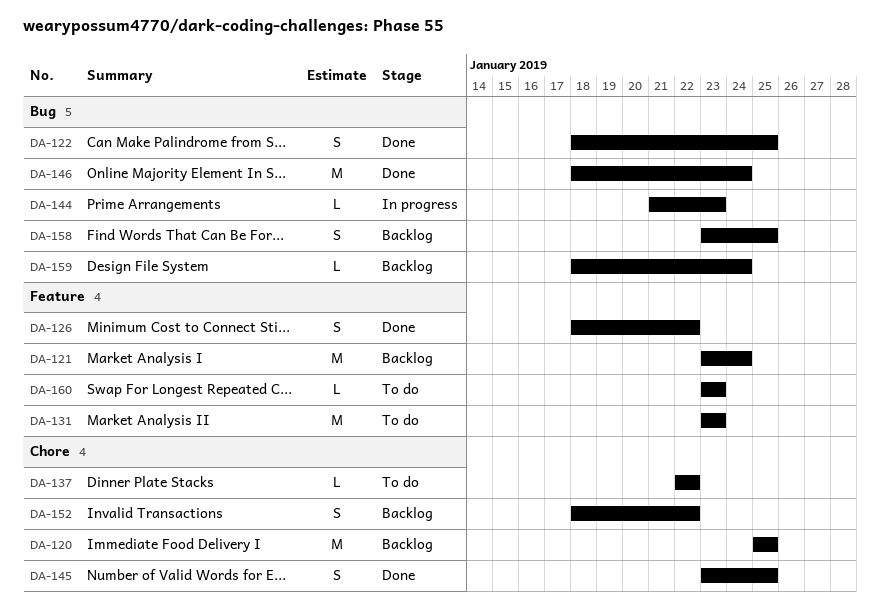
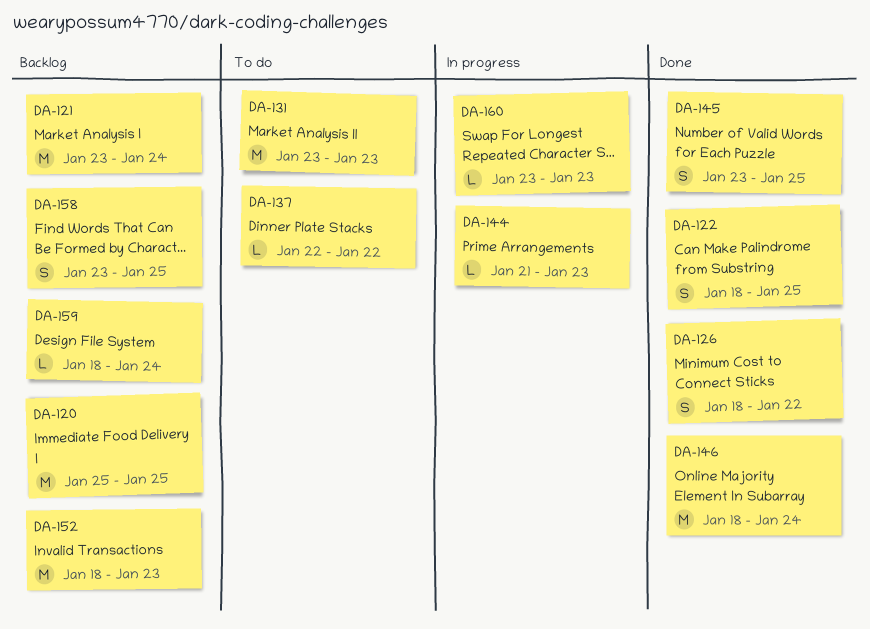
DA-152, estimate: S -> M
DA-152, due: Jan 22 -> Jan 23
DA-160, status: To do -> In progress

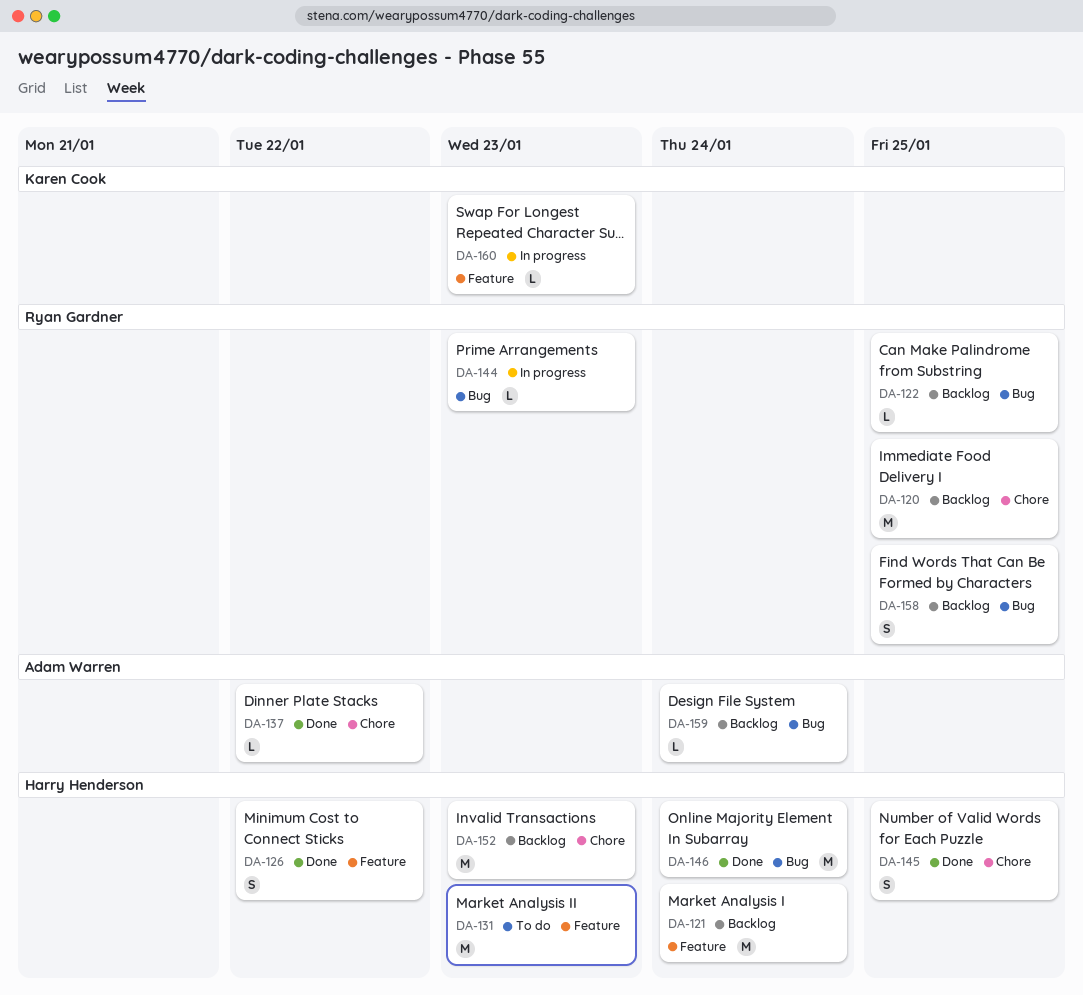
DA-122, status: Done -> Backlog
DA-122, estimate: S -> L
DA-137, status: To do -> Done

